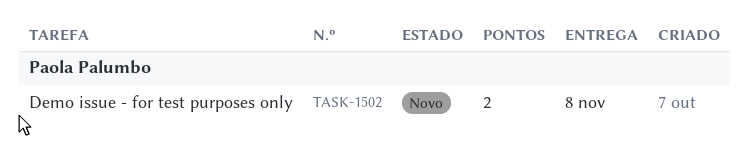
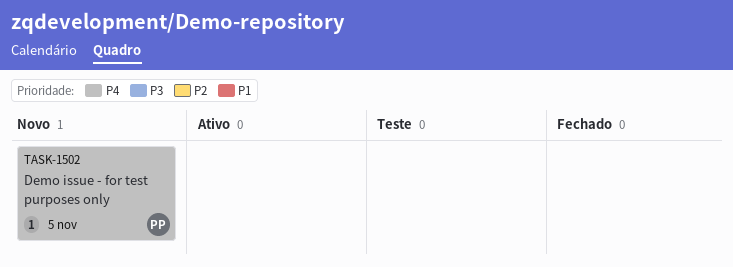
TASK-1502, estimate: 2 -> 1
TASK-1502, due: Nov 8 -> Nov 5

